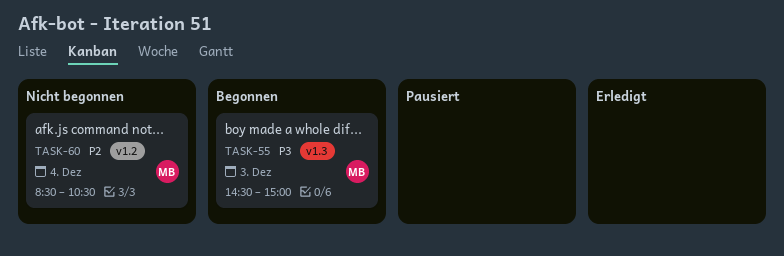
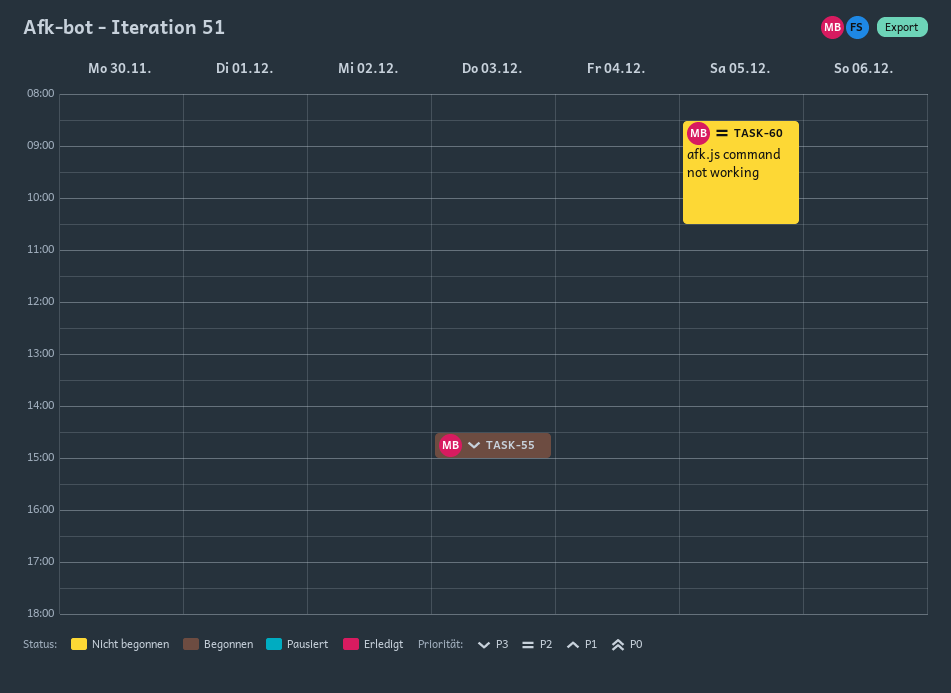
TASK-60, day: Dec 4 -> Dec 5

